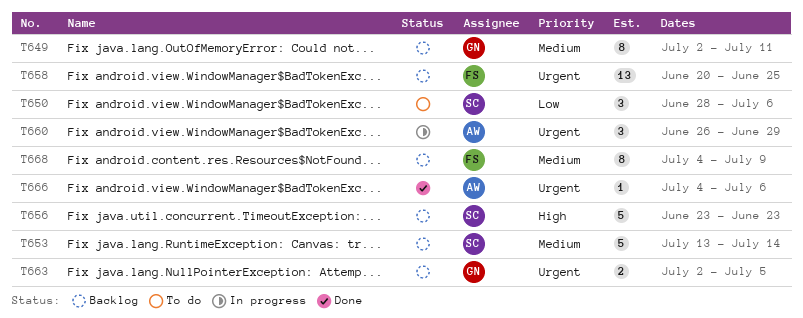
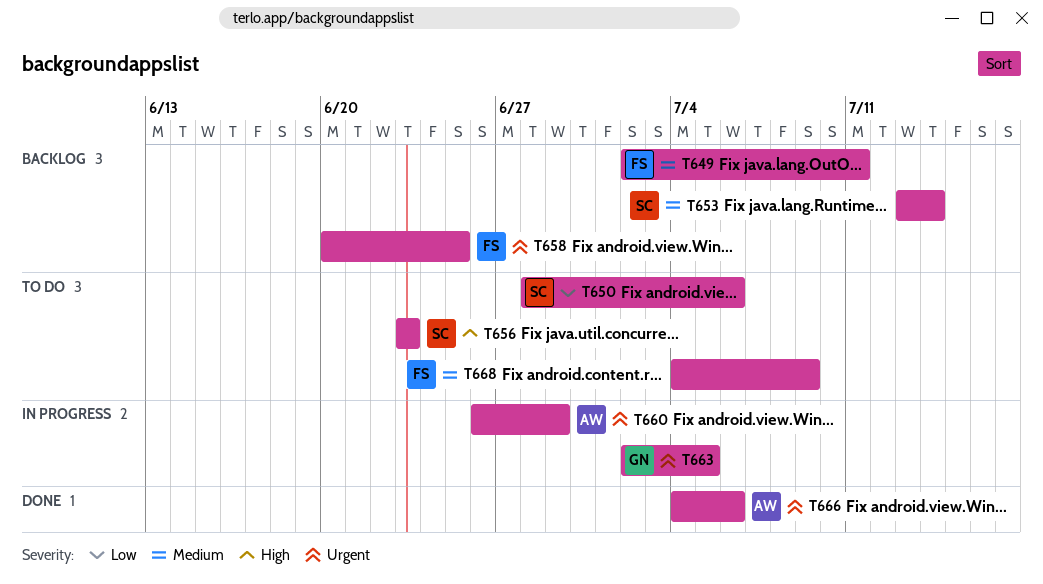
T649, owner: GN -> FS
T656, status: Backlog -> To do
T663, status: Backlog -> In progress
T668, status: Backlog -> To do

